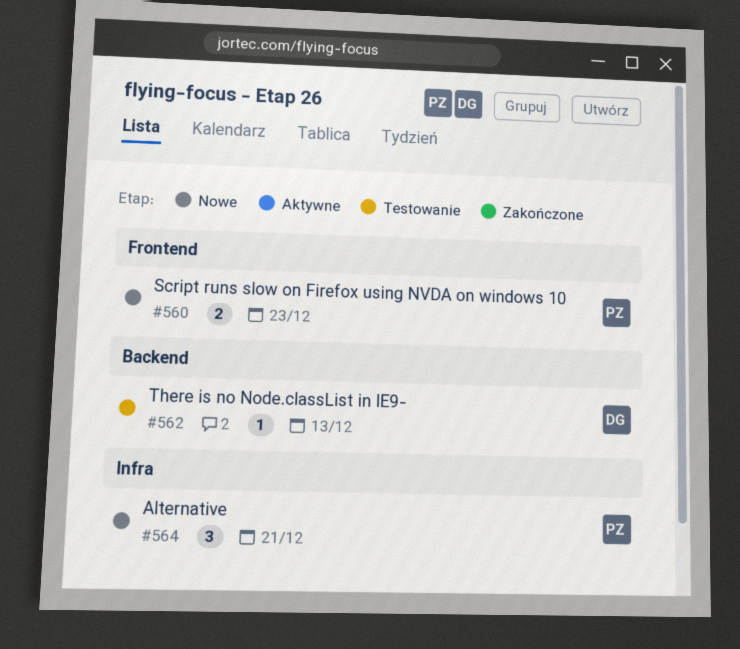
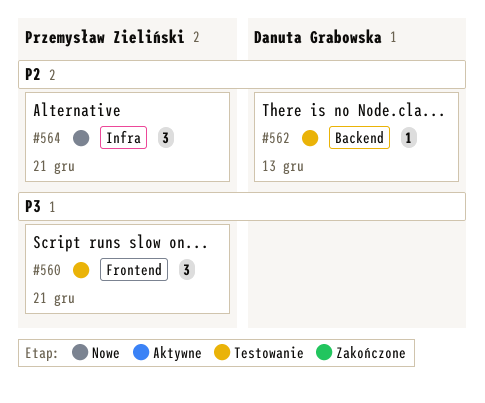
#560, status: Nowe -> Testowanie
#560, estimate: 2 -> 3
#560, due: Dec 23 -> Dec 21

